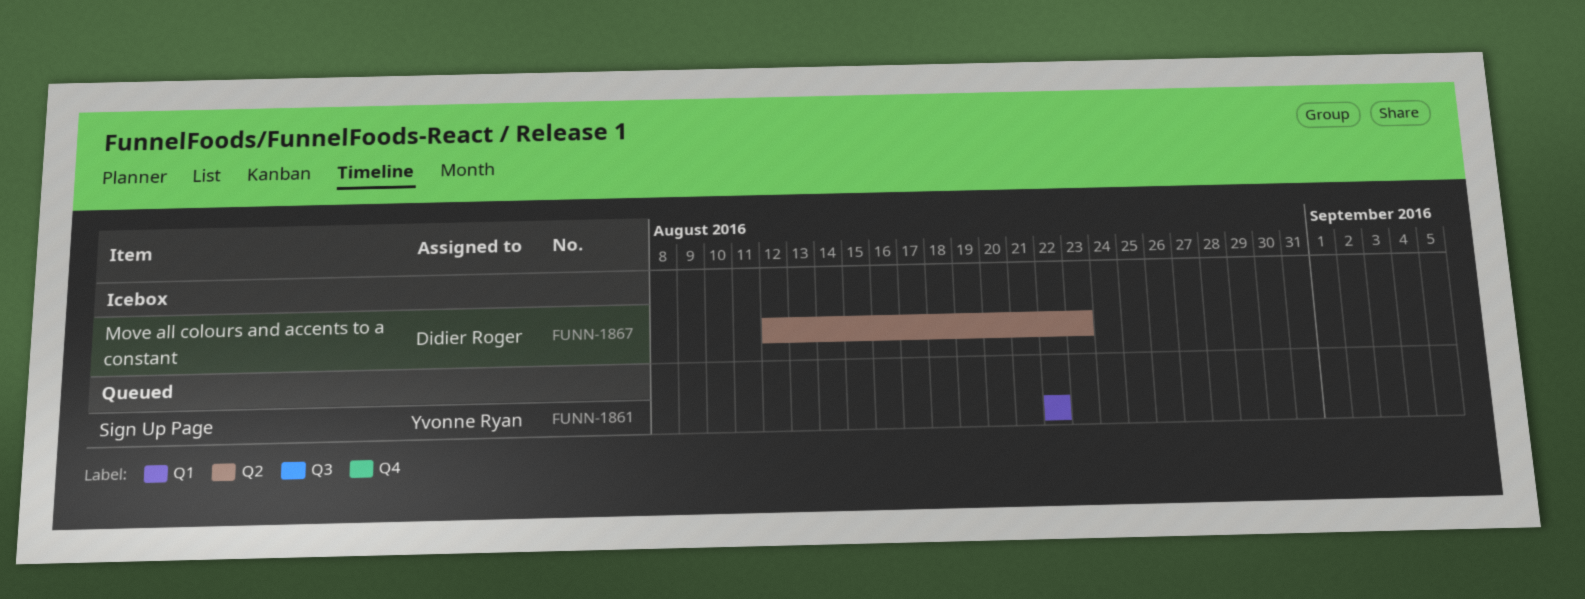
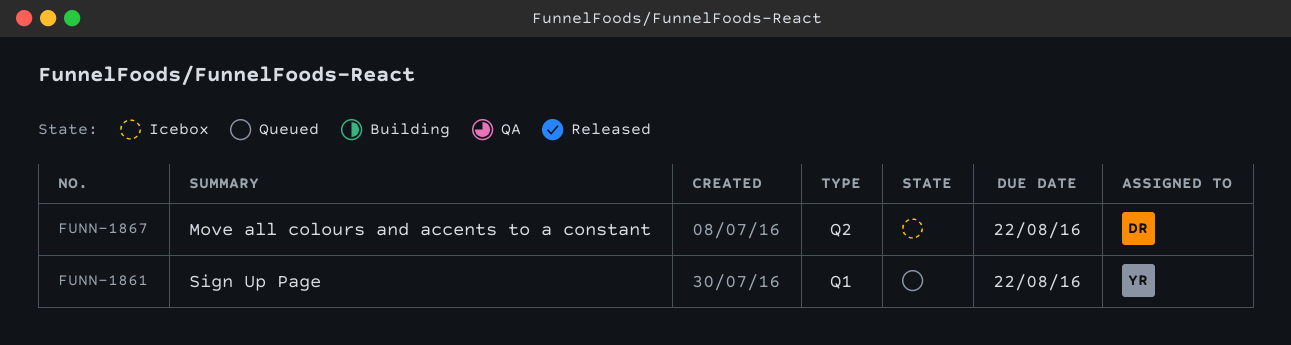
FUNN-1867, due: Aug 23 -> Aug 22

